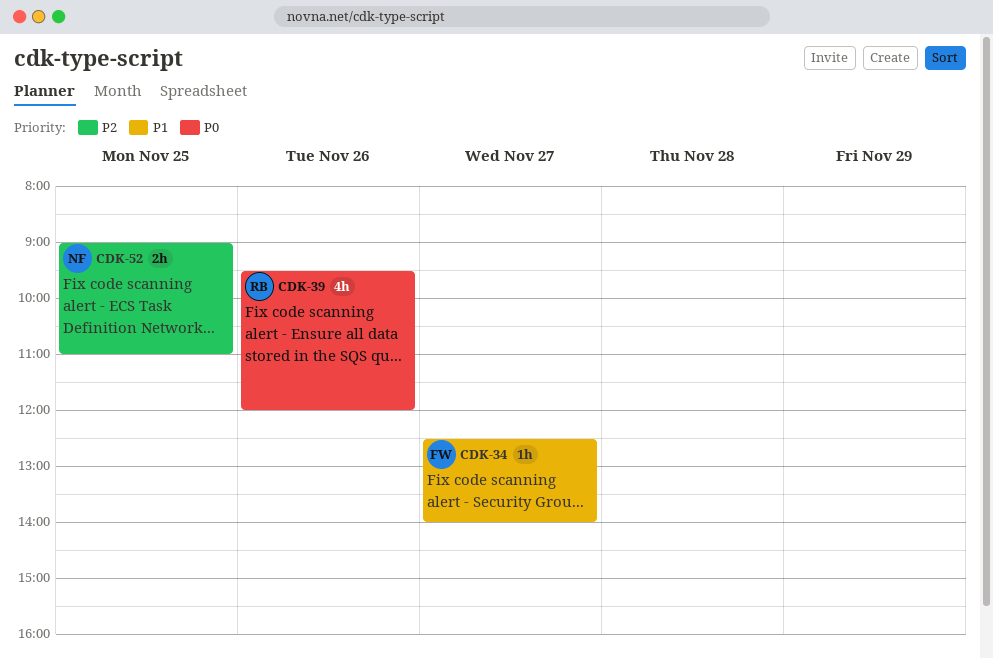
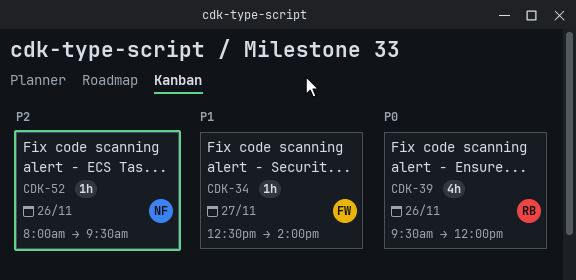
CDK-52, estimate: 2h -> 1h
CDK-52, day: Nov 25 -> Nov 26
CDK-52, begins: 09:00 -> 08:00
CDK-52, ends: 11:00 -> 09:30

